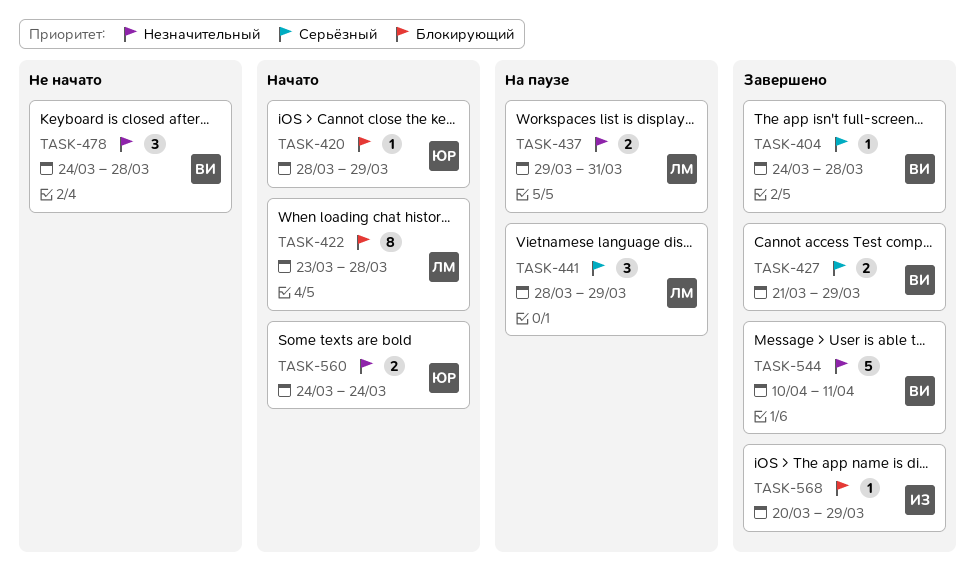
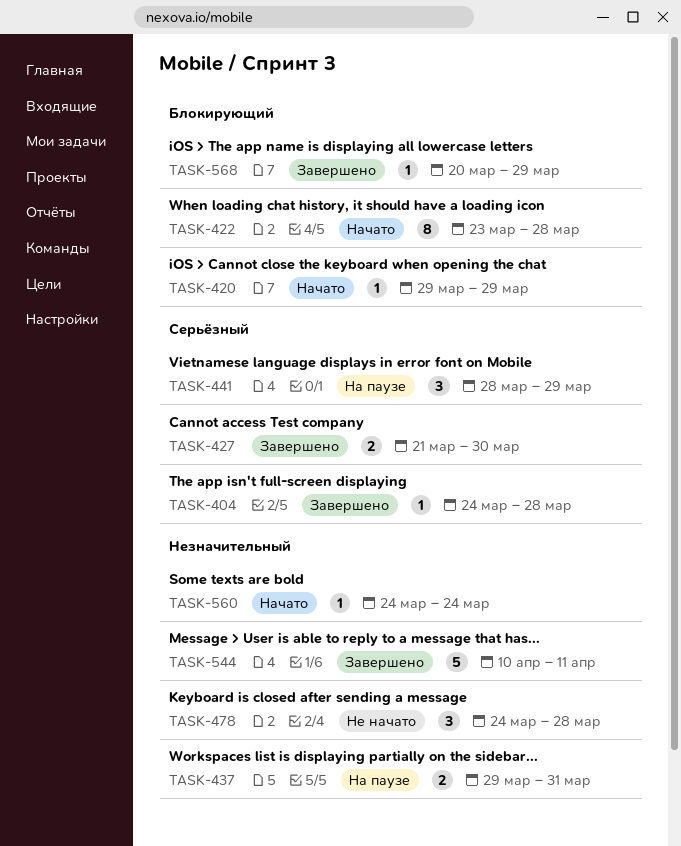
TASK-420, start: Mar 28 -> Mar 29
TASK-427, due: Mar 29 -> Mar 30
TASK-560, estimate: 2 -> 1

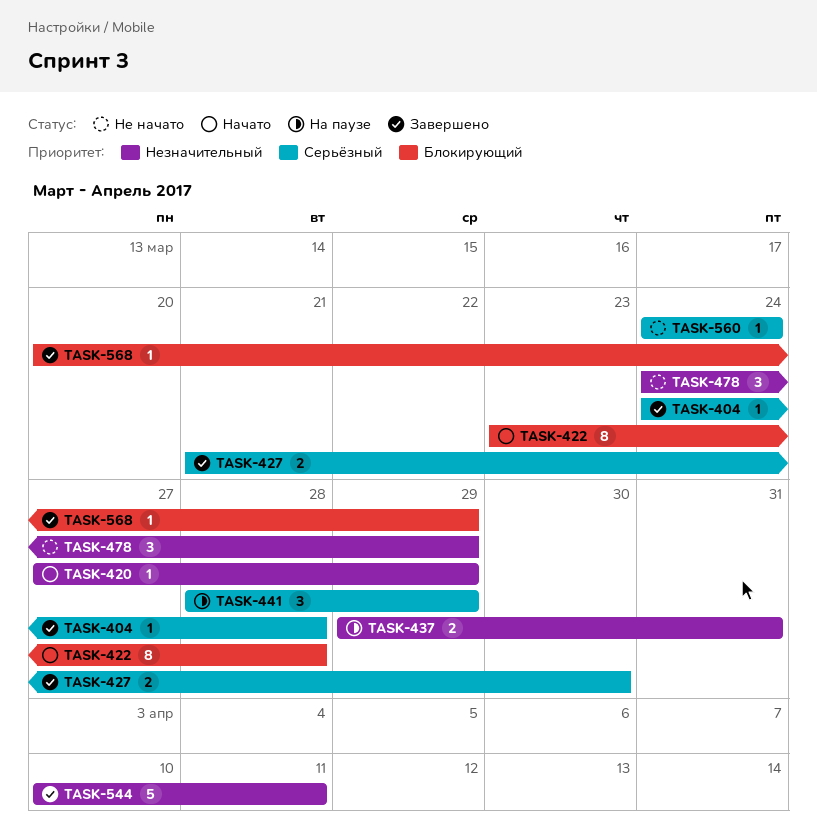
TASK-420, priority: Блокирующий -> Незначительный
TASK-420, start: Mar 29 -> Mar 27
TASK-478, due: Mar 28 -> Mar 29
TASK-560, status: Начато -> Не начато
TASK-560, priority: Незначительный -> Серьёзный

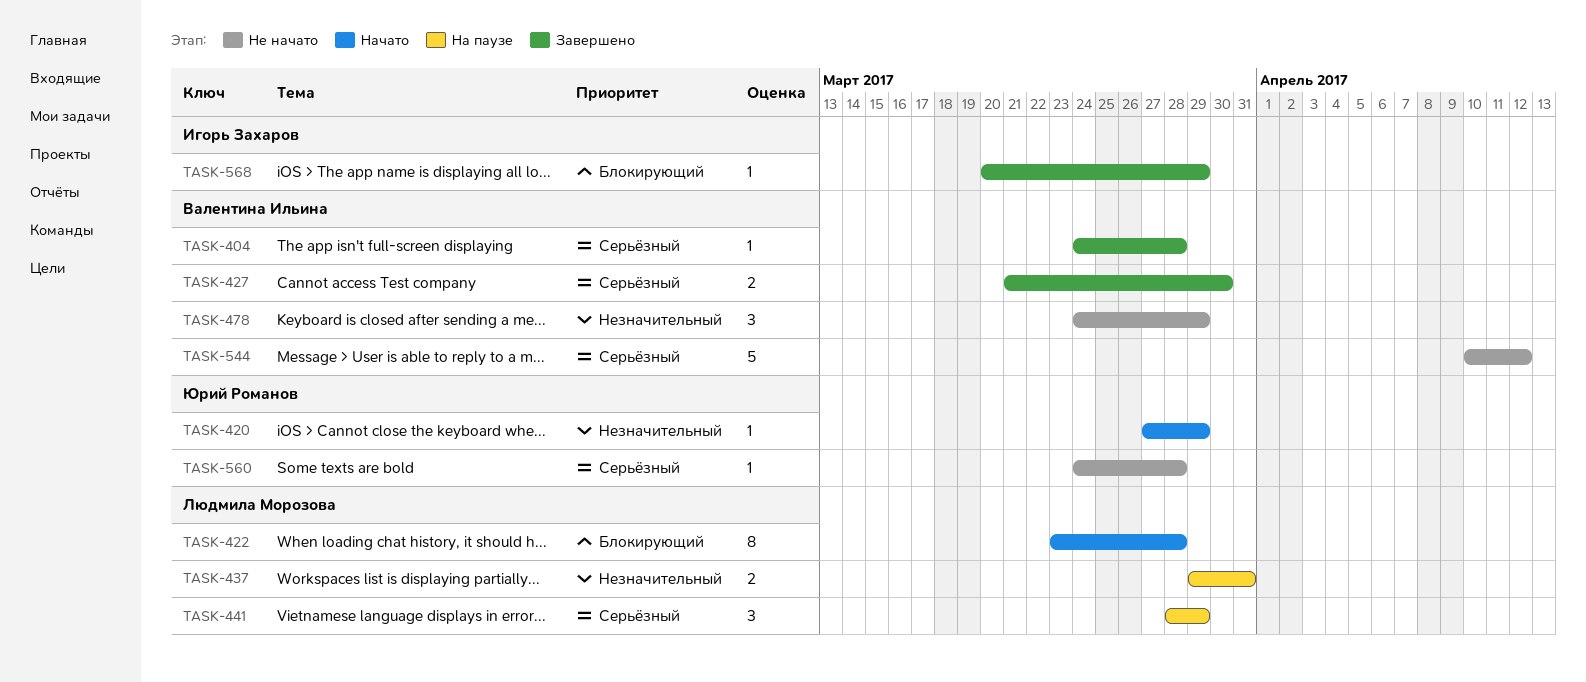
TASK-544, status: Завершено -> Не начато
TASK-544, priority: Незначительный -> Серьёзный
TASK-544, due: Apr 11 -> Apr 12
TASK-560, due: Mar 24 -> Mar 28

